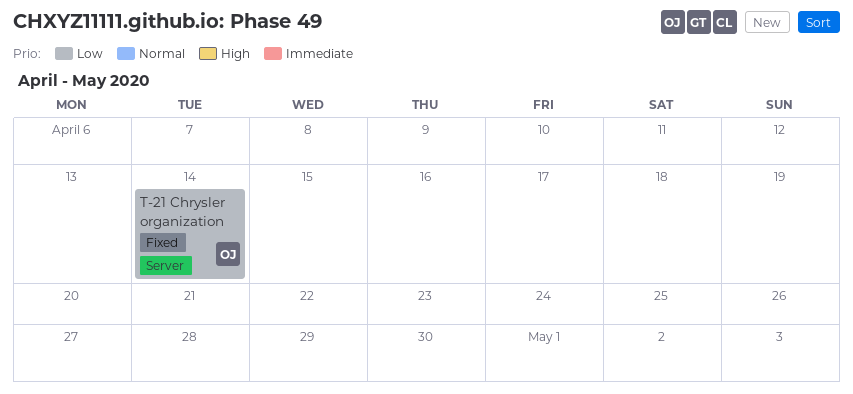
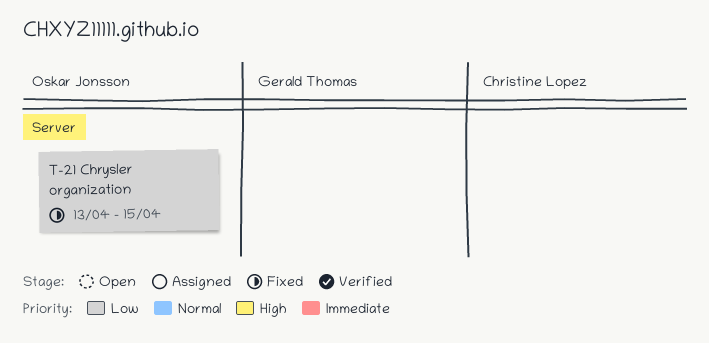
T-21, due: Apr 14 -> Apr 15

